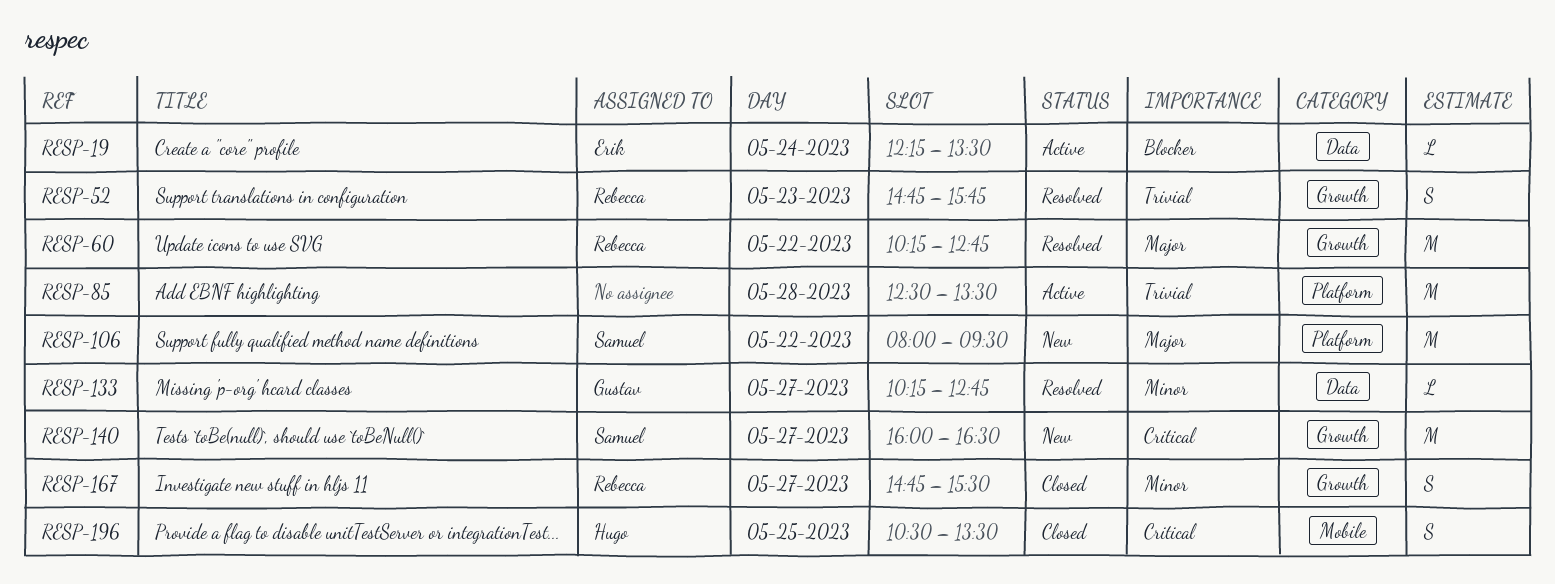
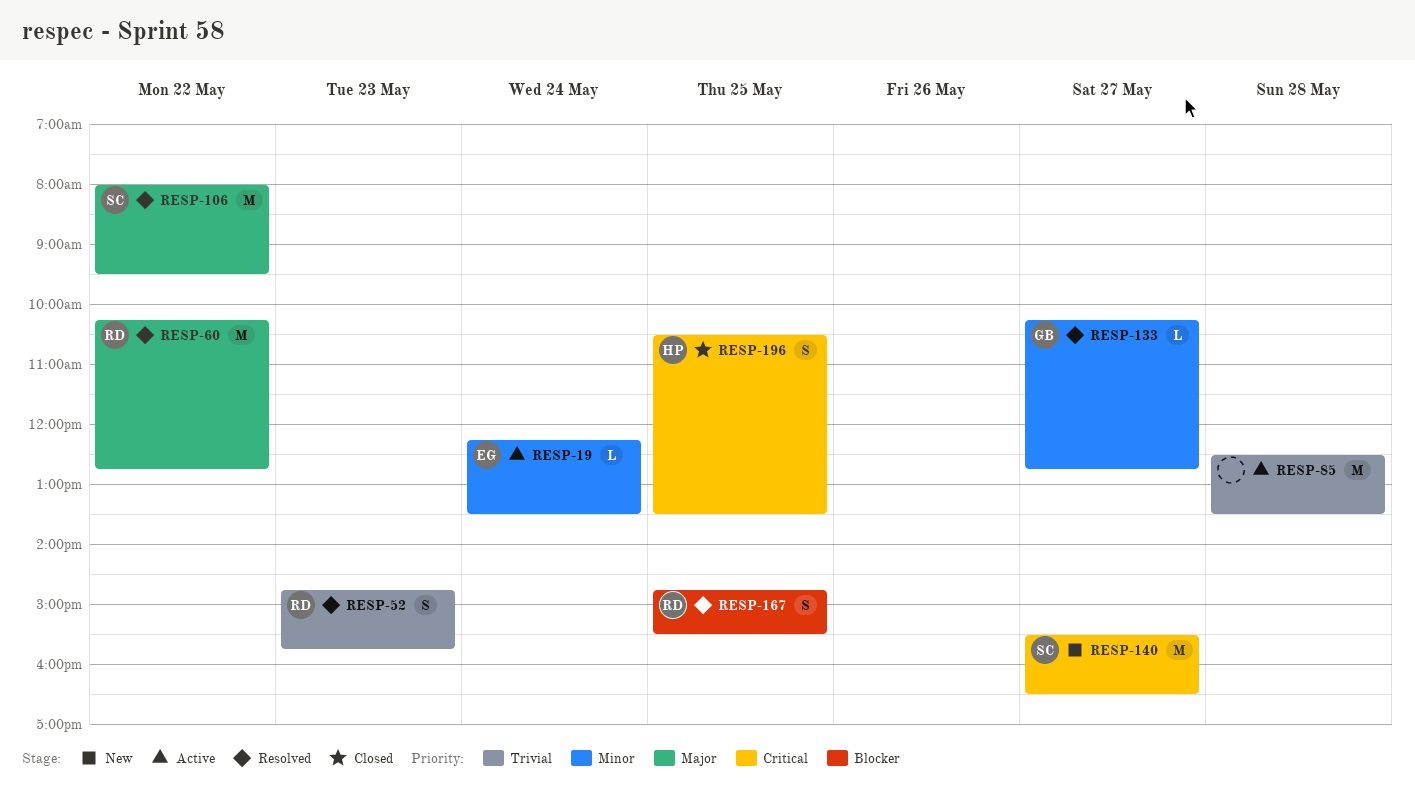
RESP-19, priority: Blocker -> Minor
RESP-106, status: New -> Resolved
RESP-140, begins: 16:00 -> 15:30
RESP-167, status: Closed -> Resolved
RESP-167, priority: Minor -> Blocker
RESP-167, day: May 27 -> May 25

